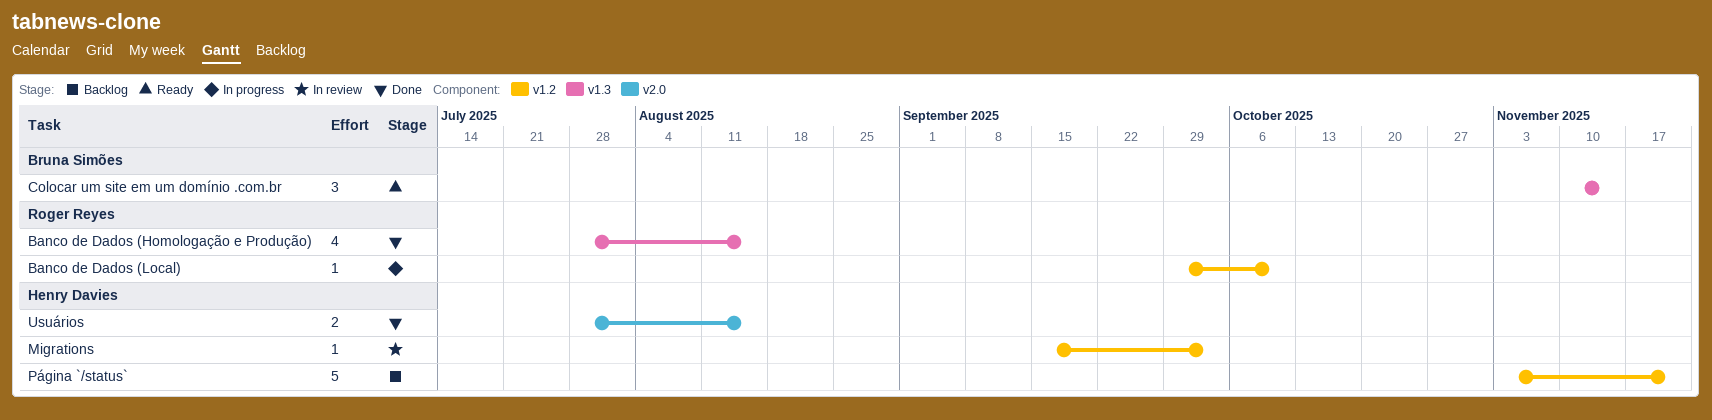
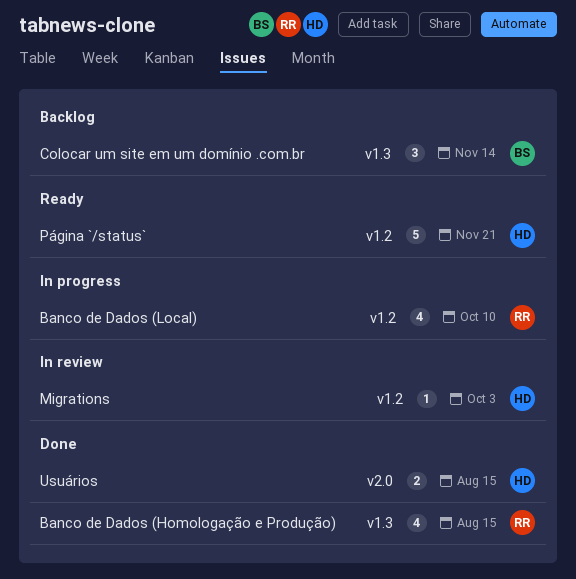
Banco de Dados (Local), estimate: 1 -> 4
Colocar um site em um domínio .com.br, status: Ready -> Backlog
Página `/status`, status: Backlog -> Ready

